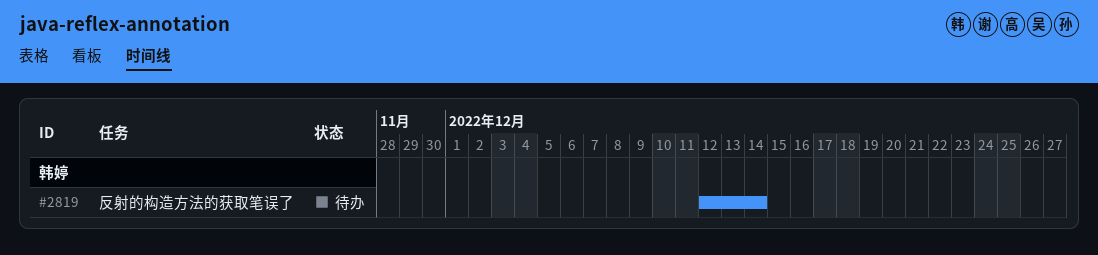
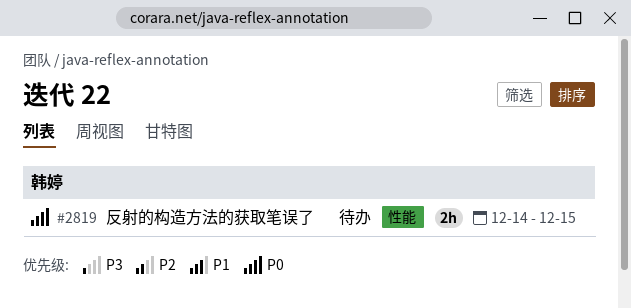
#2819, start: Dec 12 -> Dec 14
#2819, due: Dec 14 -> Dec 15

